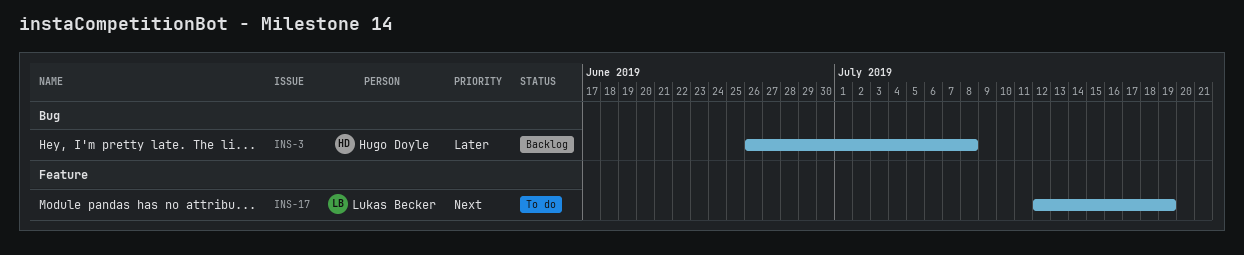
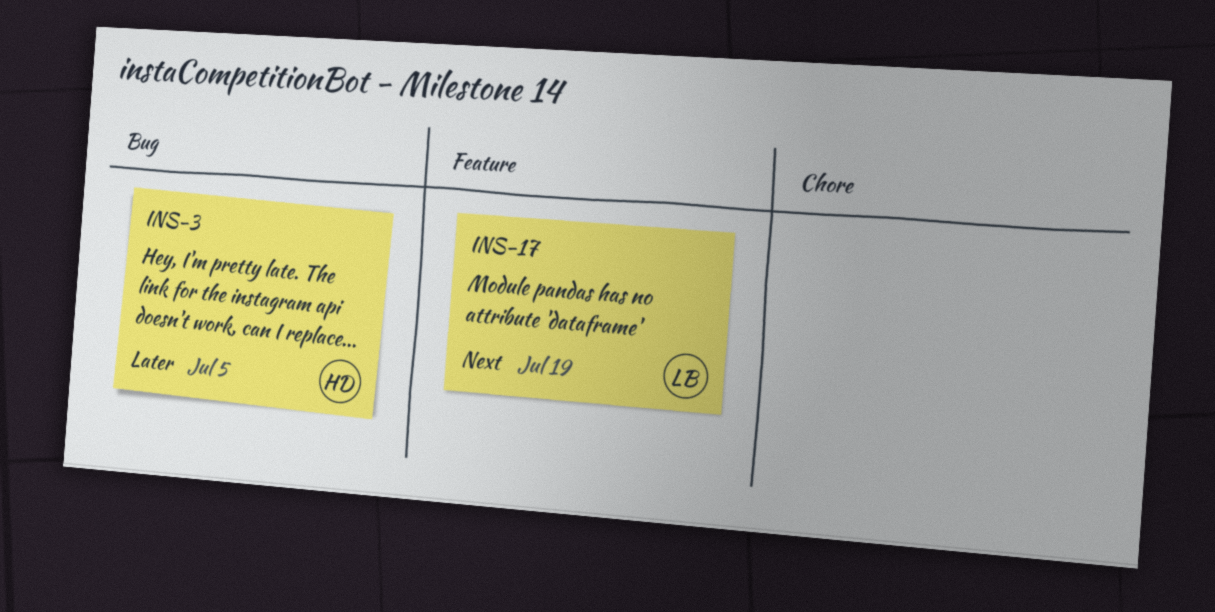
INS-3, due: Jul 8 -> Jul 5

